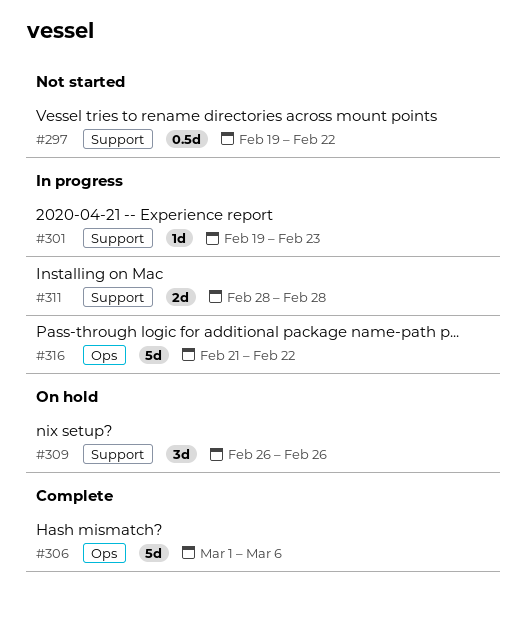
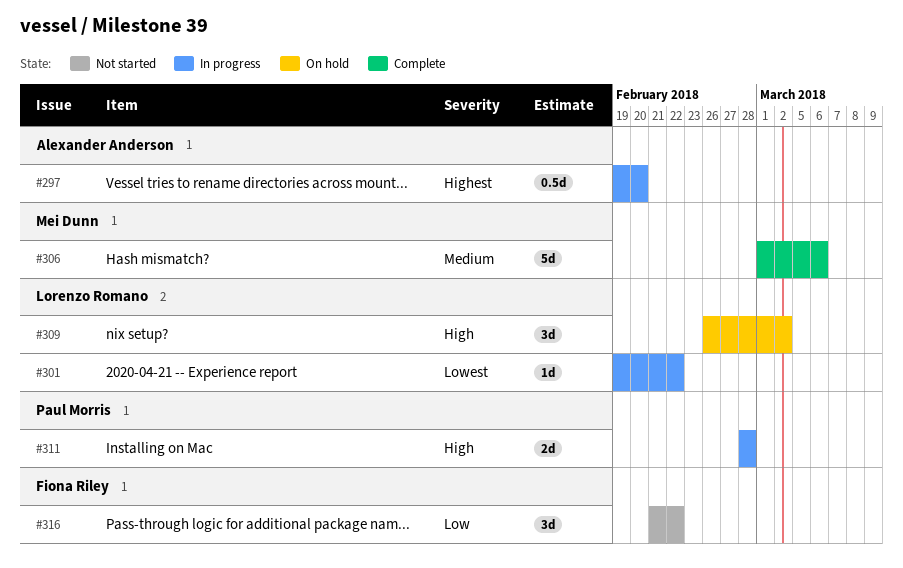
#297, status: Not started -> In progress
#297, due: Feb 22 -> Feb 20
#301, due: Feb 23 -> Feb 22
#309, due: Feb 26 -> Mar 2
#316, status: In progress -> Not started
#316, estimate: 5d -> 3d

